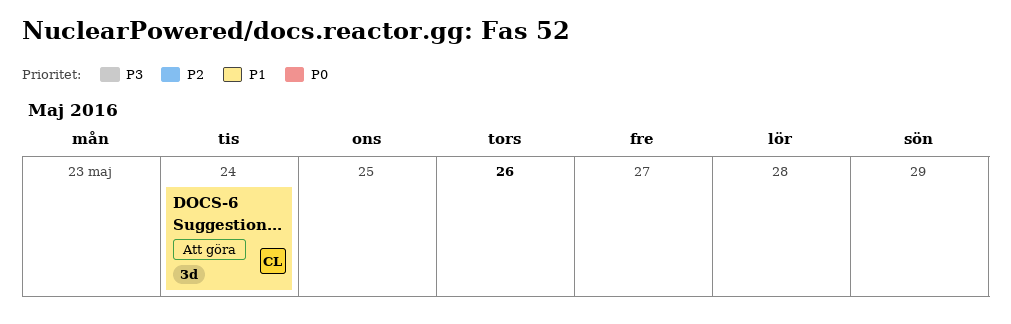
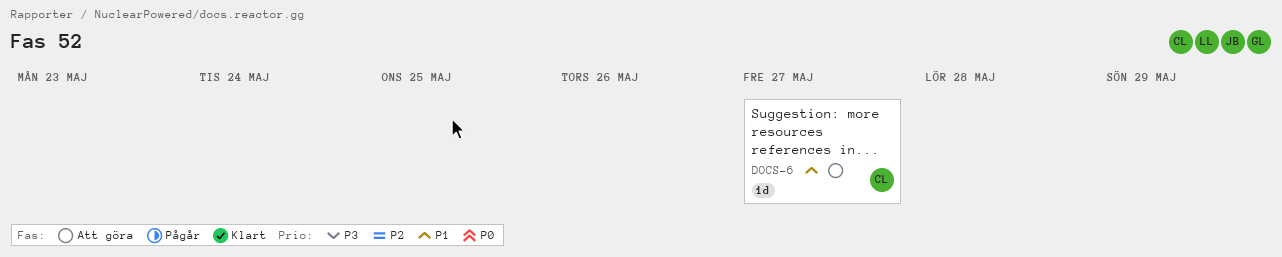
DOCS-6, estimate: 3d -> 1d
DOCS-6, due: May 24 -> May 27

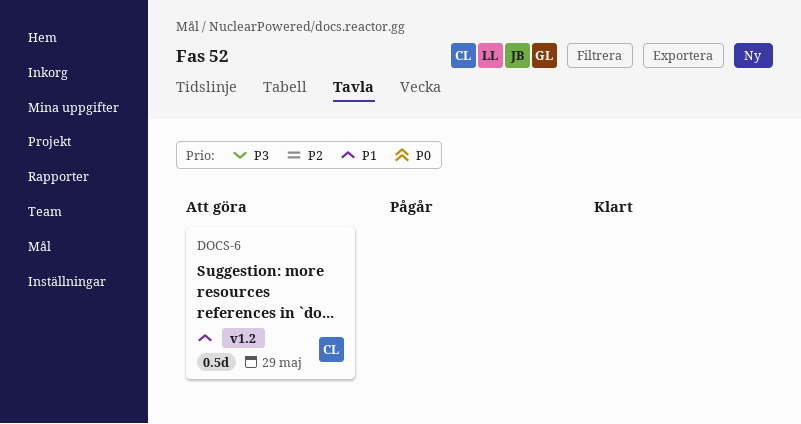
DOCS-6, estimate: 1d -> 0.5d
DOCS-6, due: May 27 -> May 29

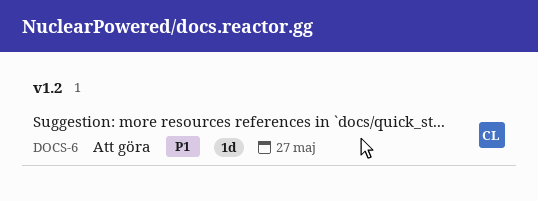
DOCS-6, estimate: 0.5d -> 1d
DOCS-6, due: May 29 -> May 27

